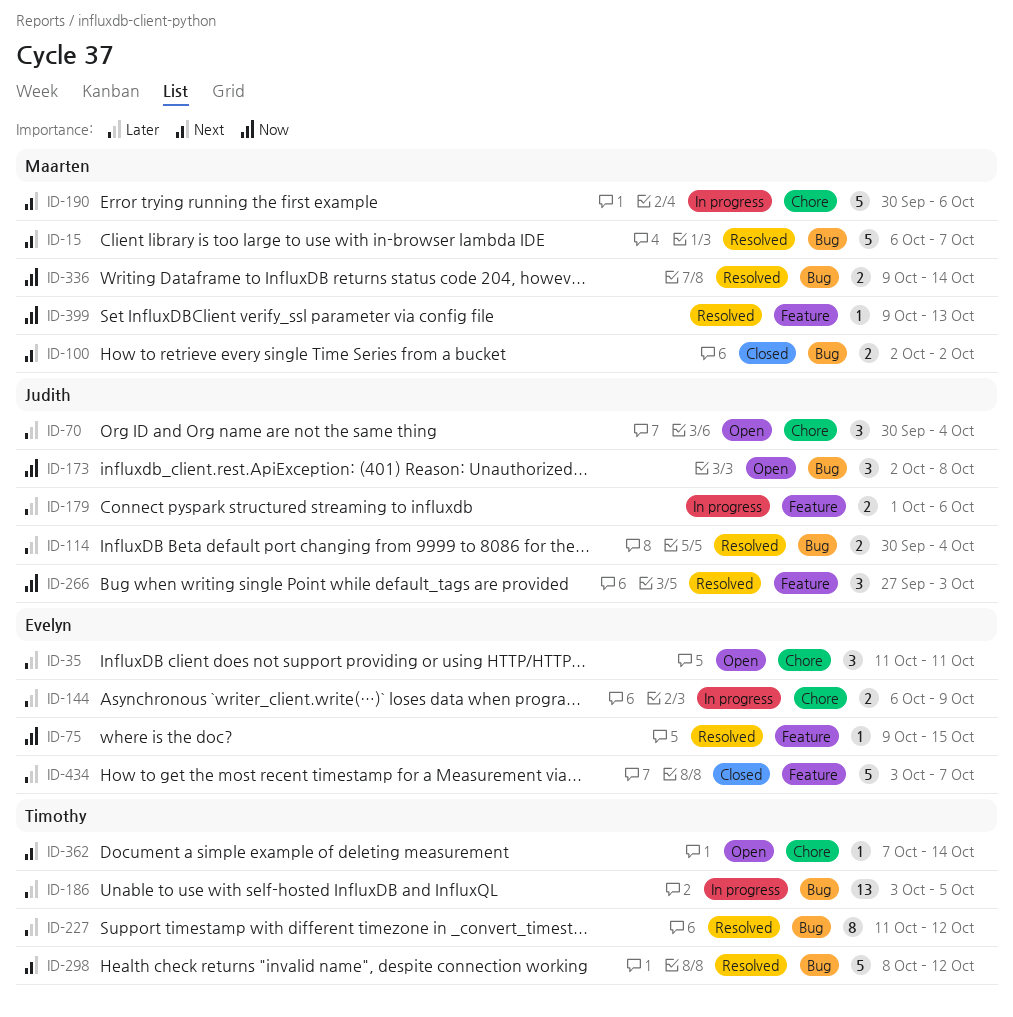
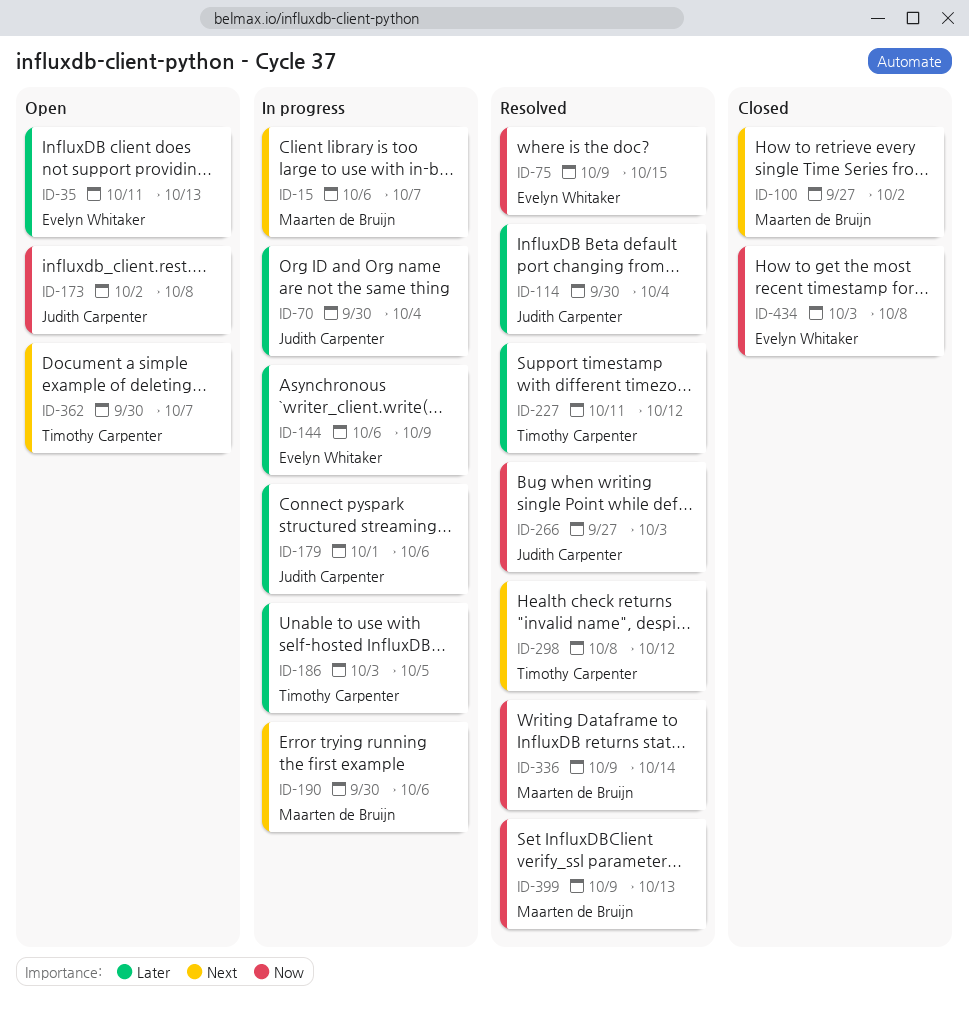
ID-15, status: Resolved -> In progress
ID-35, due: Oct 11 -> Oct 13
ID-70, status: Open -> In progress
ID-100, start: Oct 2 -> Sep 27
ID-362, start: Oct 7 -> Sep 30
ID-362, due: Oct 14 -> Oct 7
ID-434, priority: Later -> Now
ID-434, due: Oct 7 -> Oct 8

